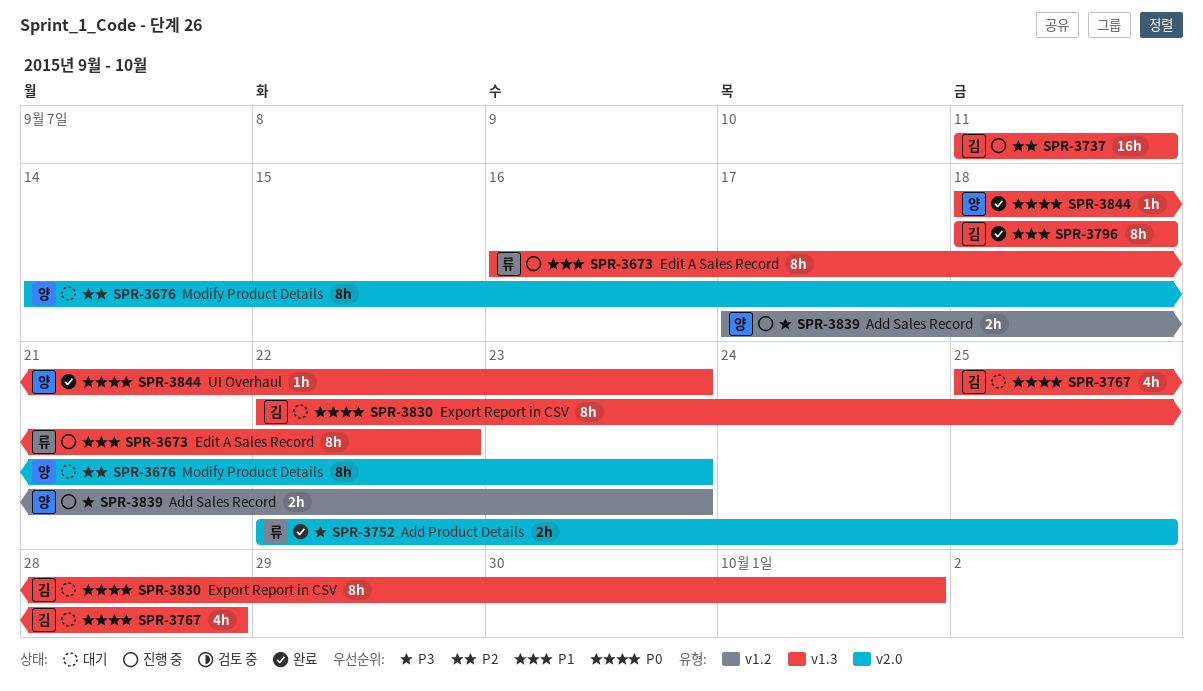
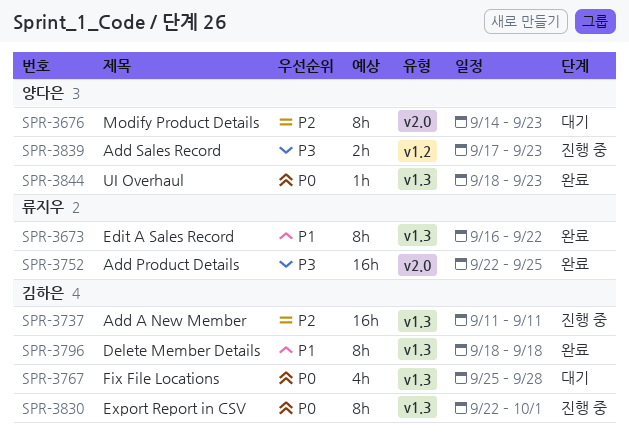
SPR-3673, status: 진행 중 -> 완료
SPR-3752, estimate: 2h -> 16h
SPR-3830, status: 대기 -> 진행 중

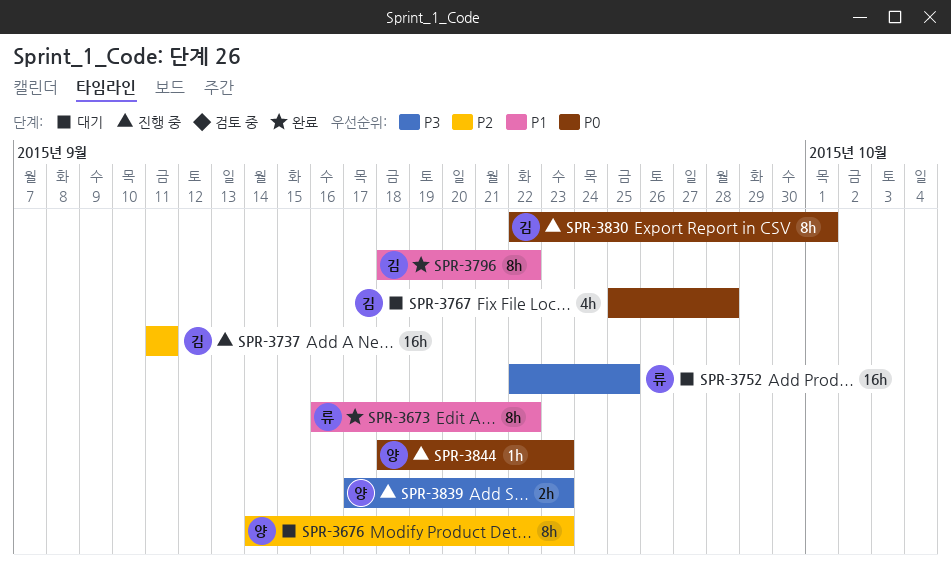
SPR-3752, status: 완료 -> 대기
SPR-3796, due: Sep 18 -> Sep 22
SPR-3844, status: 완료 -> 진행 중

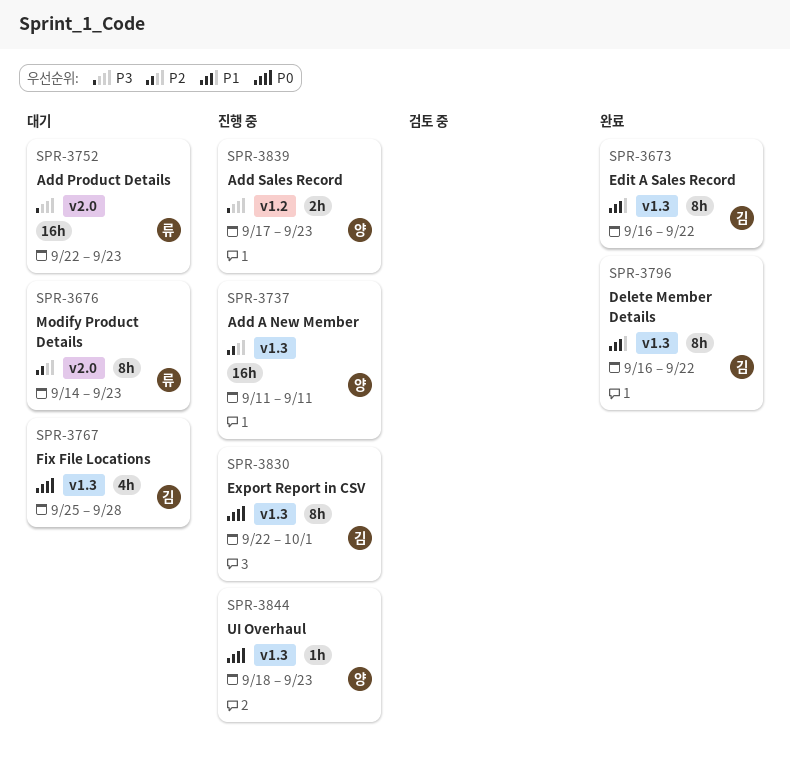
SPR-3673, owner: 류 -> 김
SPR-3676, owner: 양 -> 류
SPR-3737, owner: 김 -> 양
SPR-3752, due: Sep 25 -> Sep 23
SPR-3796, start: Sep 18 -> Sep 16

